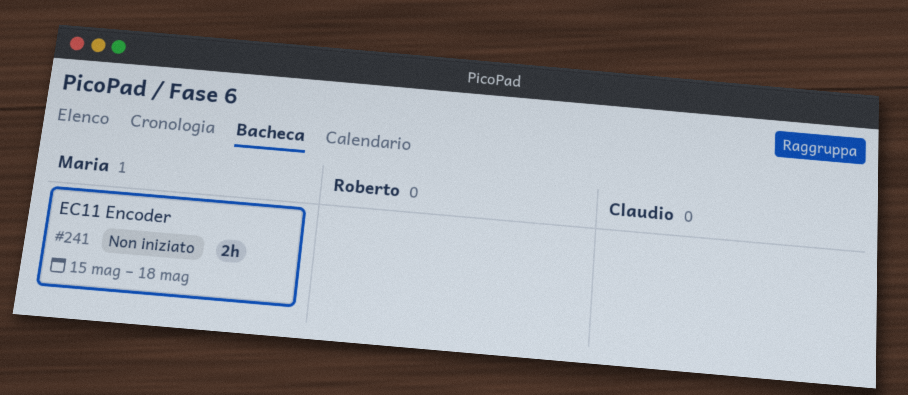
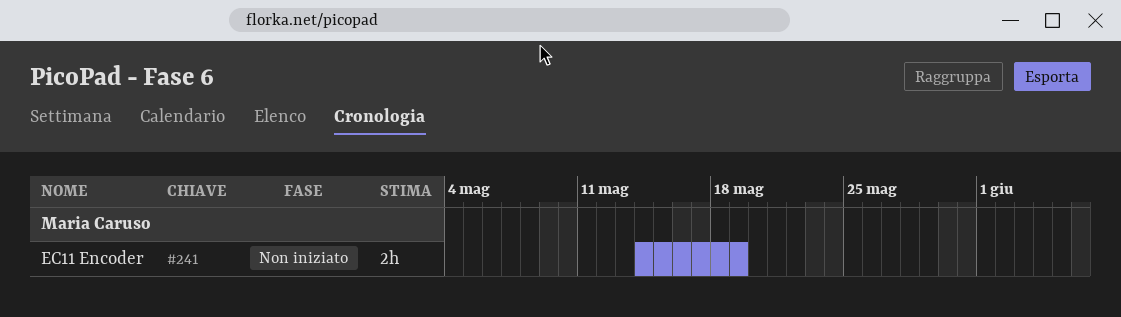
#241, start: May 15 -> May 14
#241, due: May 18 -> May 19

